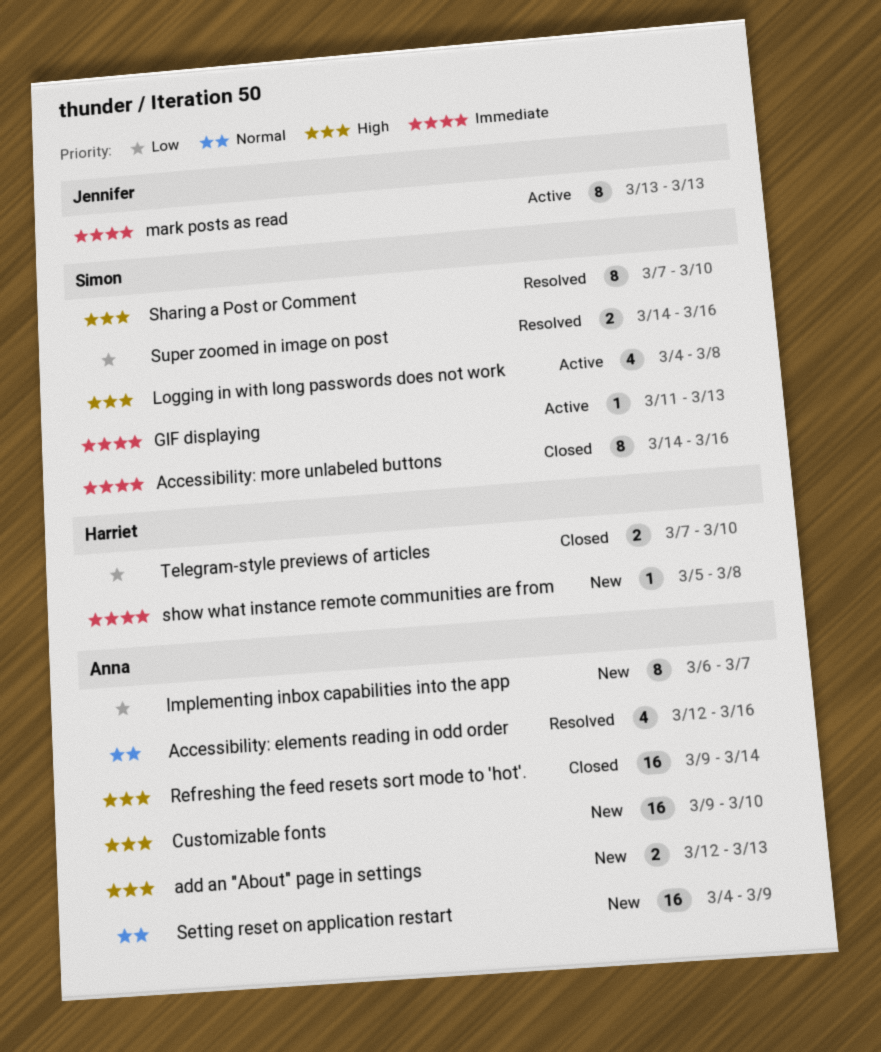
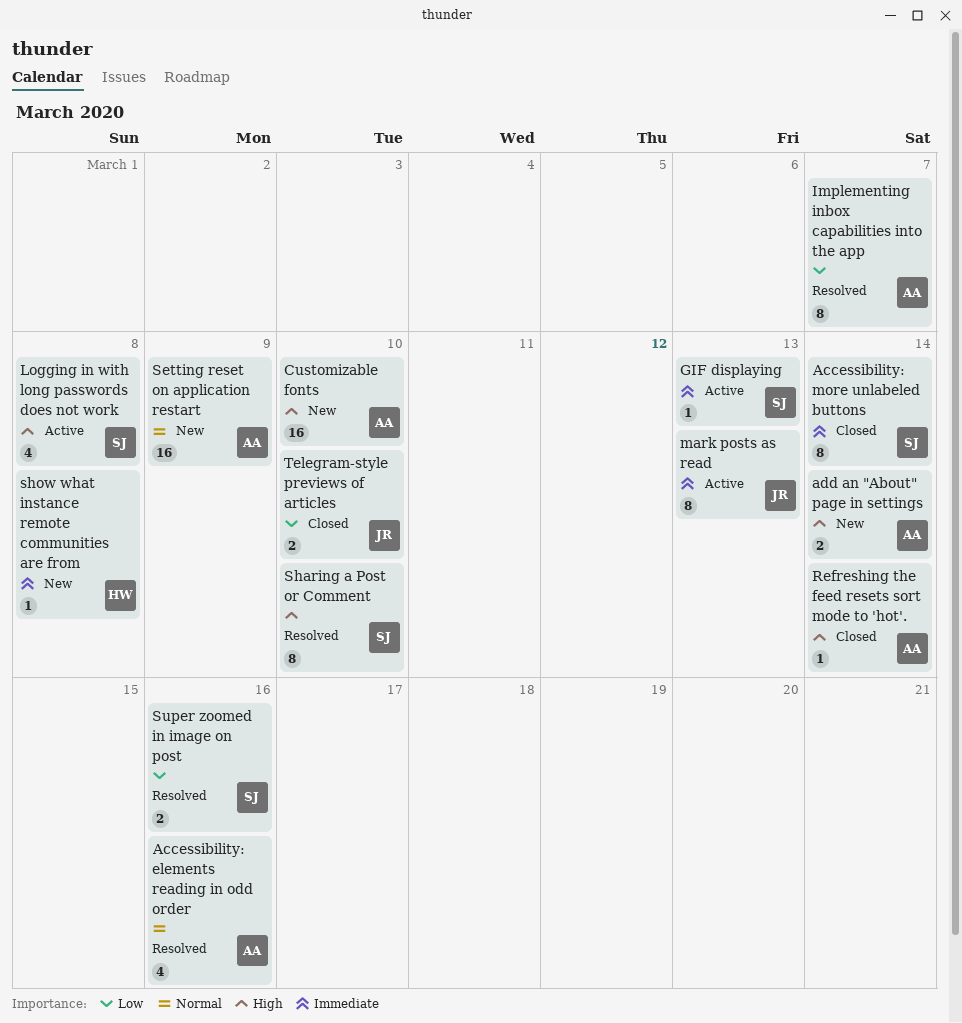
Accessibility: more unlabeled buttons, due: Mar 16 -> Mar 14
add an "About" page in settings, due: Mar 13 -> Mar 14
Implementing inbox capabilities into the app, status: New -> Resolved
Refreshing the feed resets sort mode to 'hot'., estimate: 16 -> 1
Telegram-style previews of articles, owner: Harriet -> Jennifer

